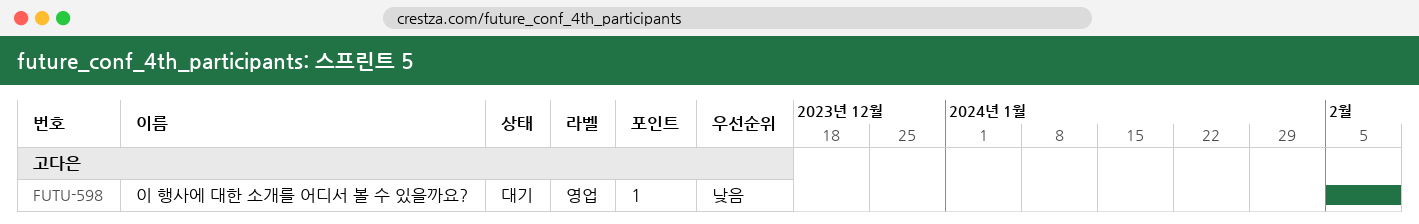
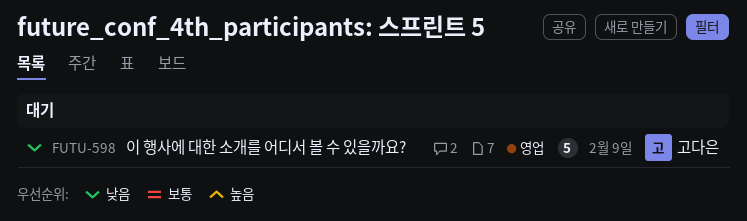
FUTU-598, estimate: 1 -> 5

